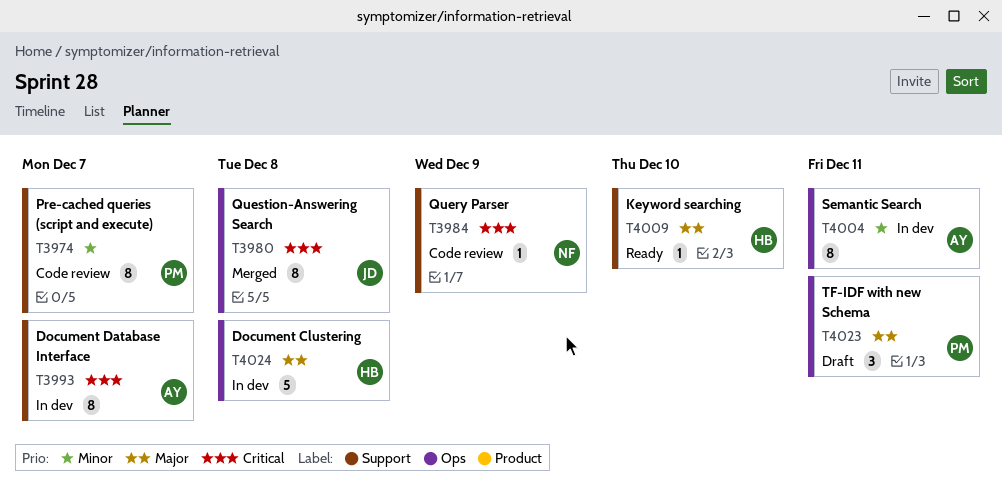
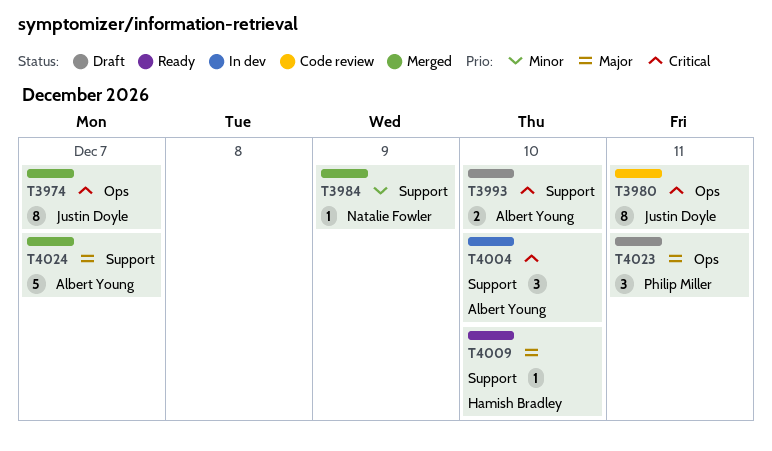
T3974, status: Code review -> Merged
T3974, owner: Philip Miller -> Justin Doyle
T3974, priority: Minor -> Critical
T3974, label: Support -> Ops
T3980, status: Merged -> Code review
T3980, due: Dec 8 -> Dec 11
T3984, status: Code review -> Merged
T3984, priority: Critical -> Minor
T3993, status: In dev -> Draft
T3993, estimate: 8 -> 2
T3993, due: Dec 7 -> Dec 10
T4004, priority: Minor -> Critical
T4004, label: Ops -> Support
T4004, estimate: 8 -> 3
T4004, due: Dec 11 -> Dec 10
T4024, status: In dev -> Merged
T4024, owner: Hamish Bradley -> Albert Young
T4024, label: Ops -> Support
T4024, due: Dec 8 -> Dec 7

